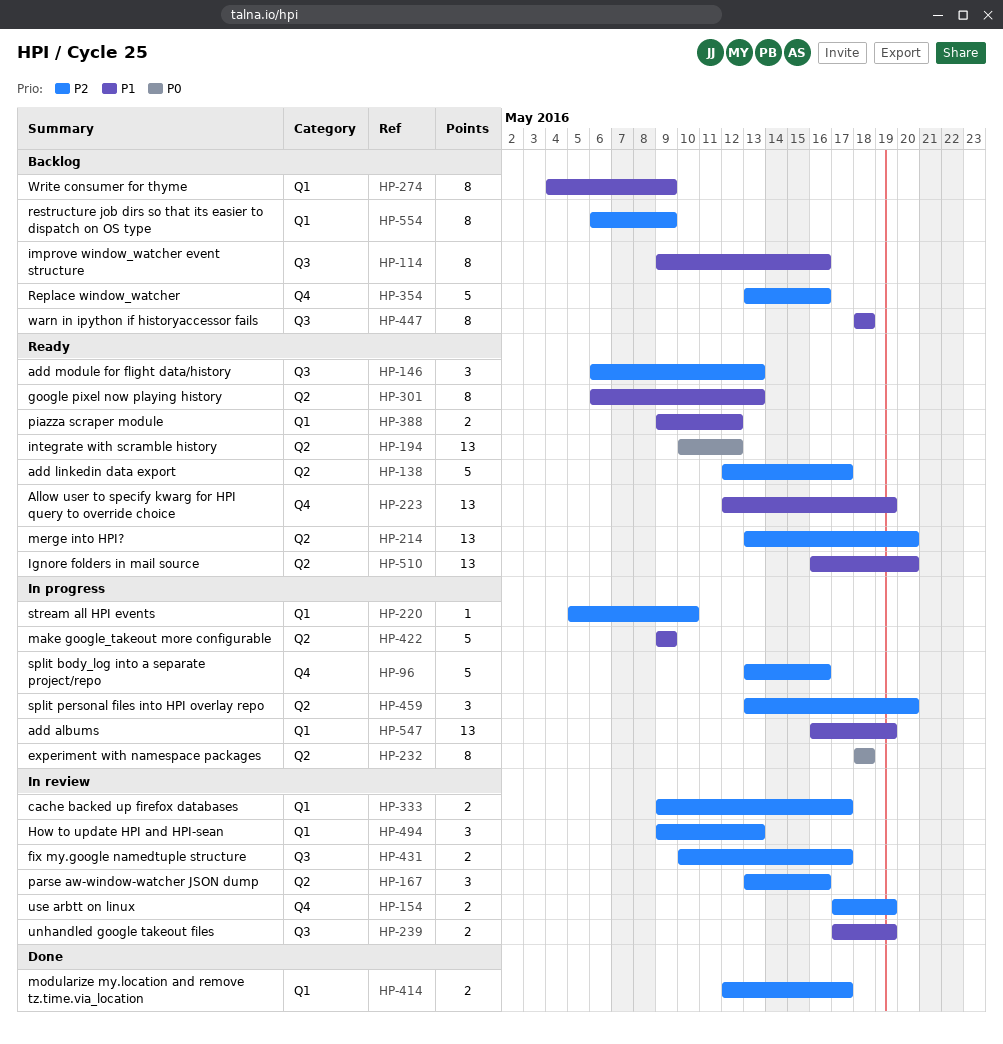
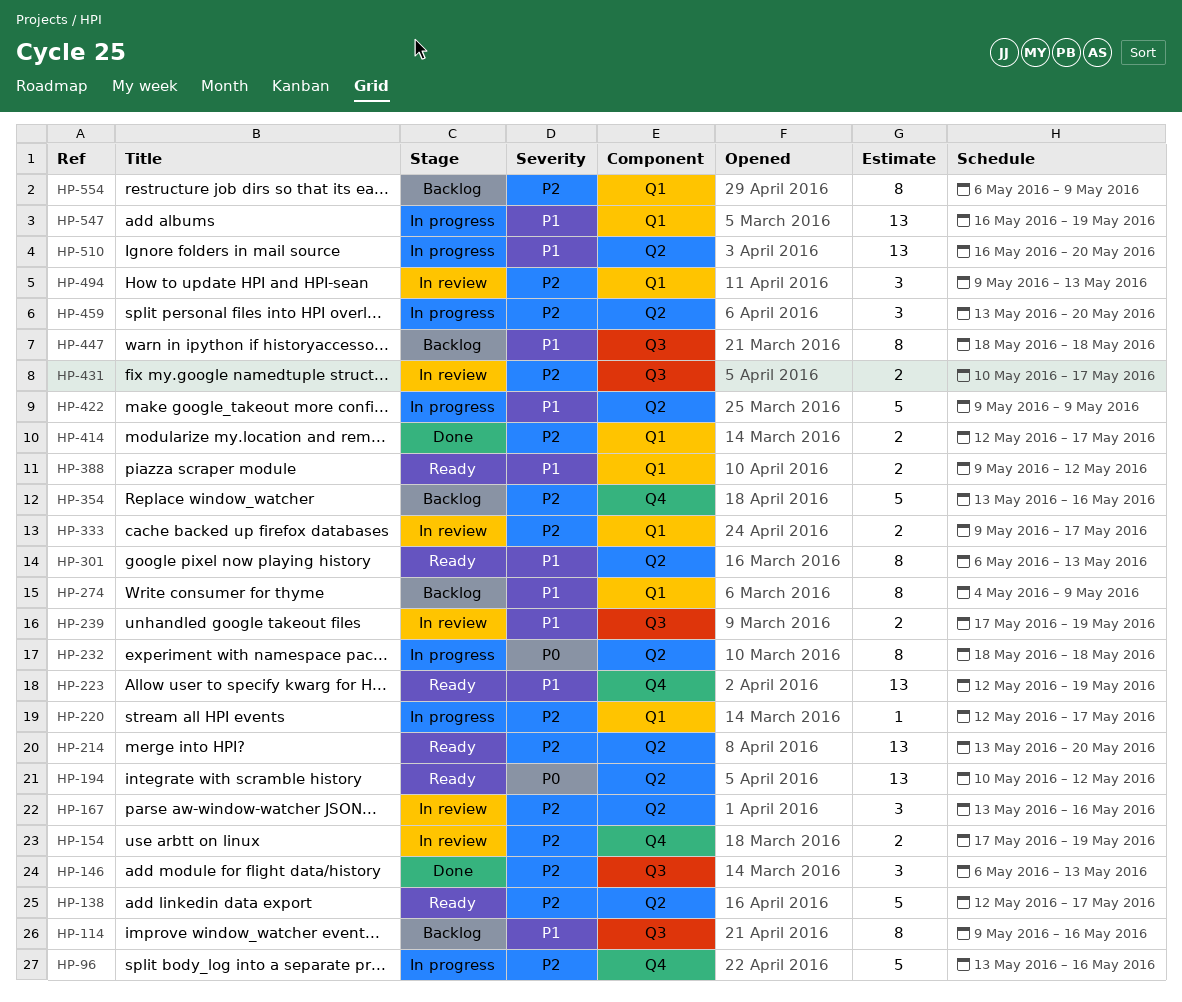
HP-146, status: Ready -> Done
HP-220, start: May 5 -> May 12
HP-220, due: May 10 -> May 17
HP-510, status: Ready -> In progress

